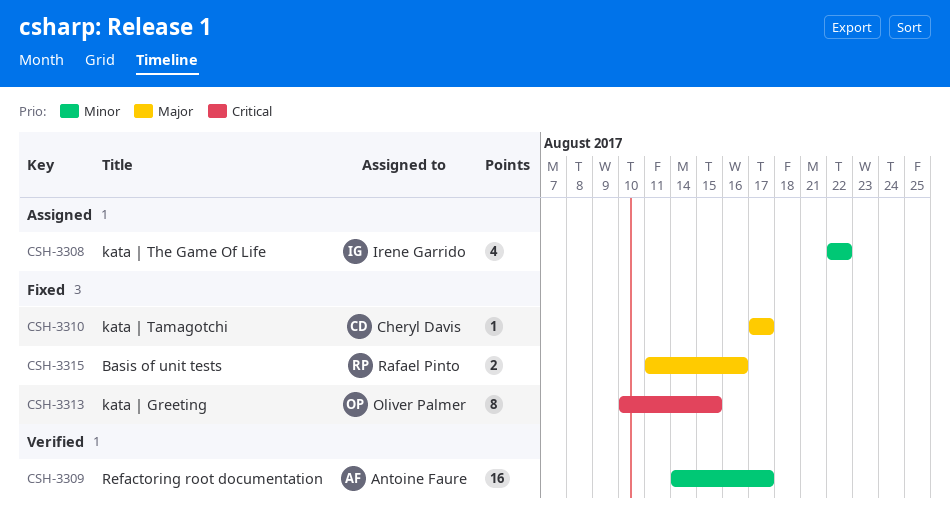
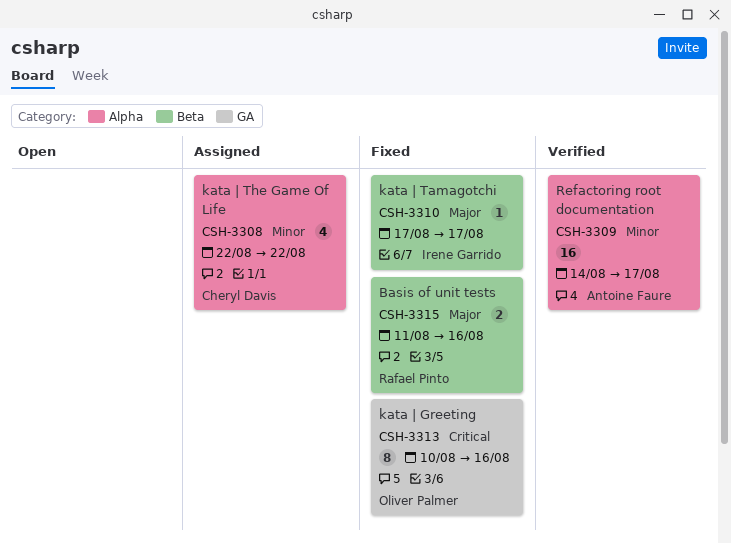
CSH-3308, owner: Irene Garrido -> Cheryl Davis
CSH-3310, owner: Cheryl Davis -> Irene Garrido
CSH-3313, due: Aug 15 -> Aug 16

